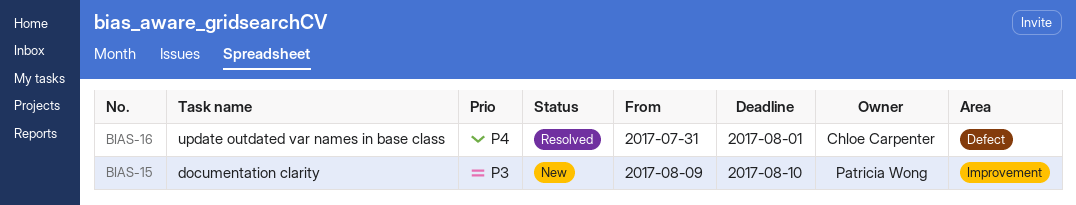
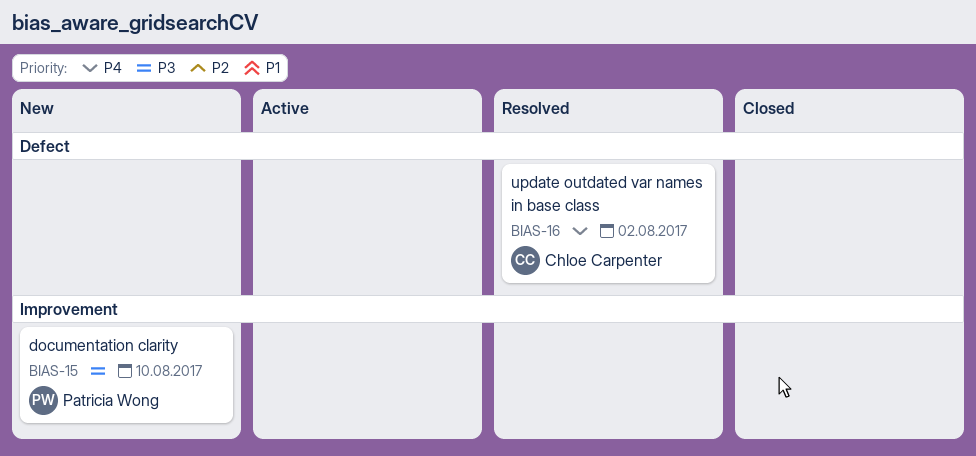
BIAS-16, due: Aug 1 -> Aug 2

